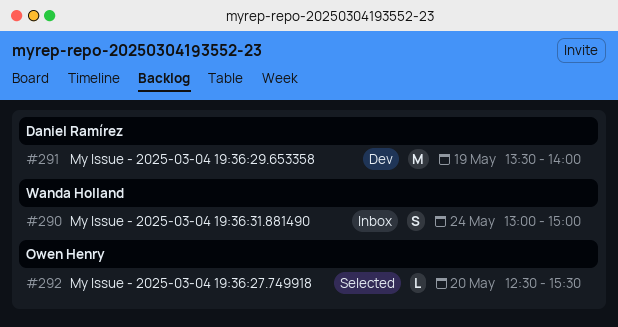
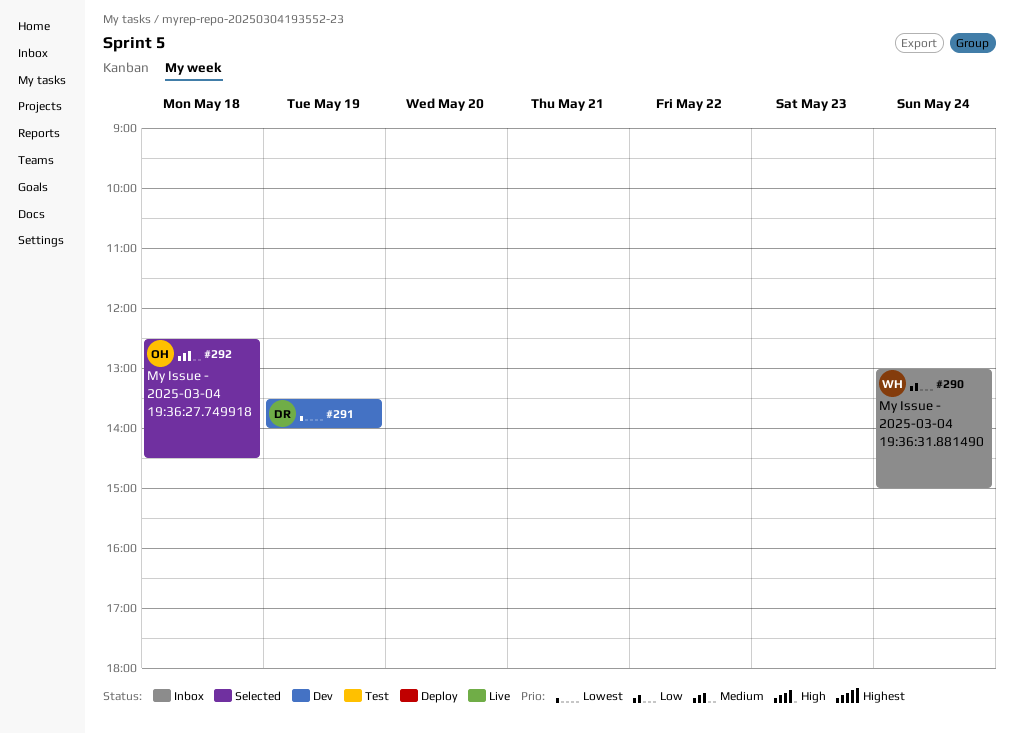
#292, day: May 20 -> May 18
#292, ends: 15:30 -> 14:30

